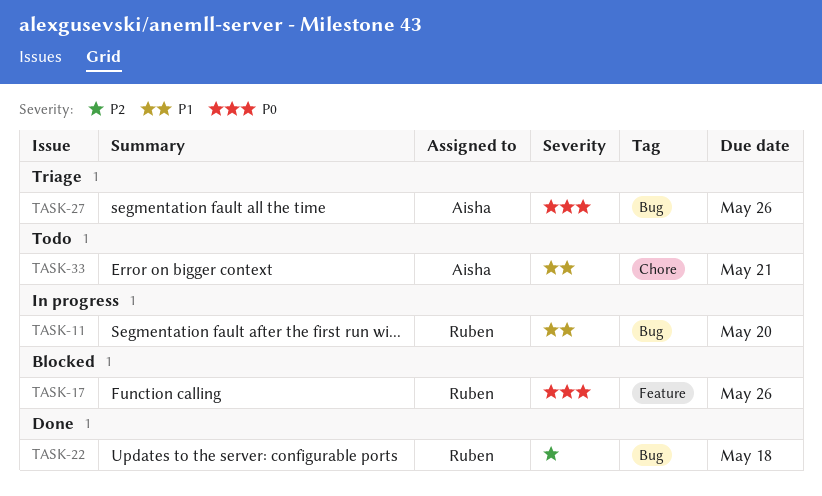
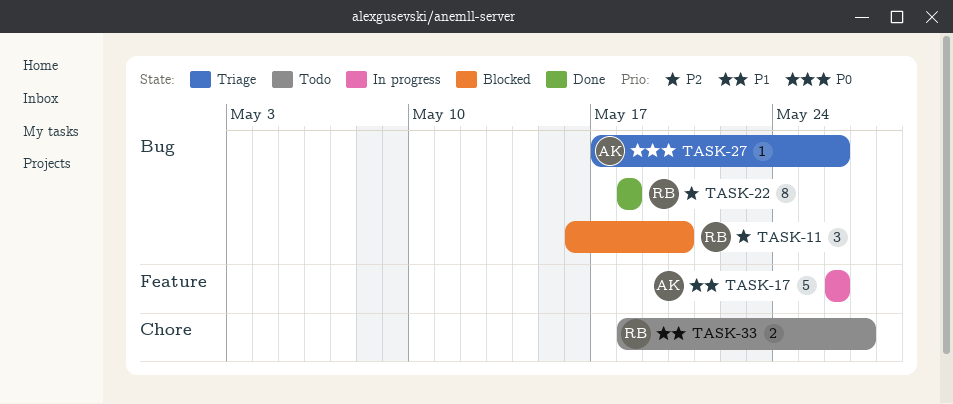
TASK-11, status: In progress -> Blocked
TASK-11, priority: P1 -> P2
TASK-17, status: Blocked -> In progress
TASK-17, owner: Ruben -> Aisha
TASK-17, priority: P0 -> P1
TASK-33, owner: Aisha -> Ruben
TASK-33, due: May 21 -> May 27

